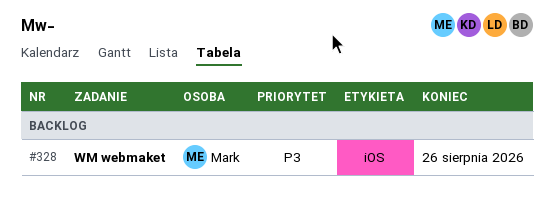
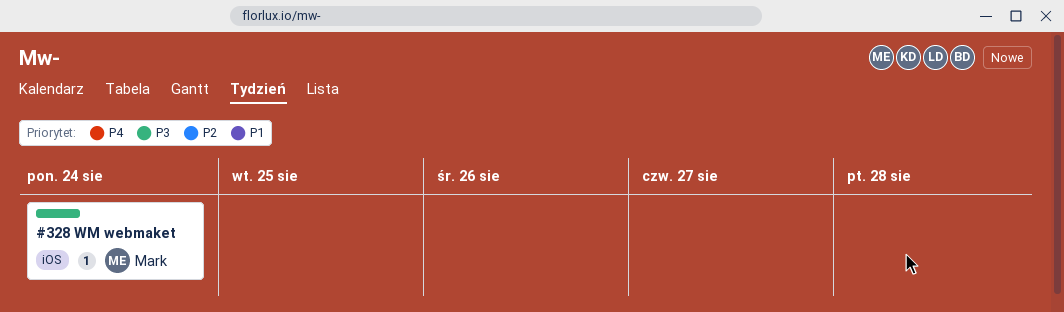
#328, due: Aug 26 -> Aug 24

